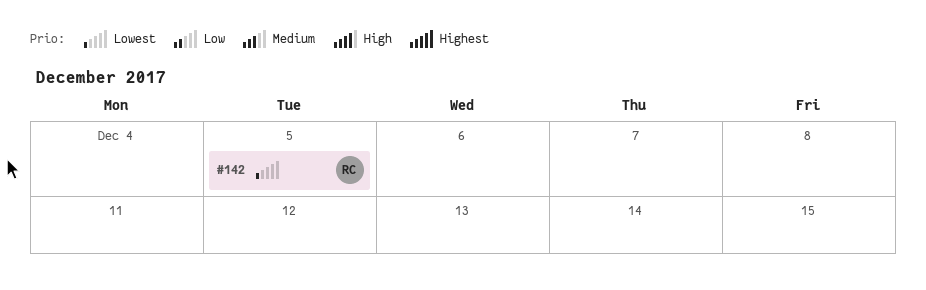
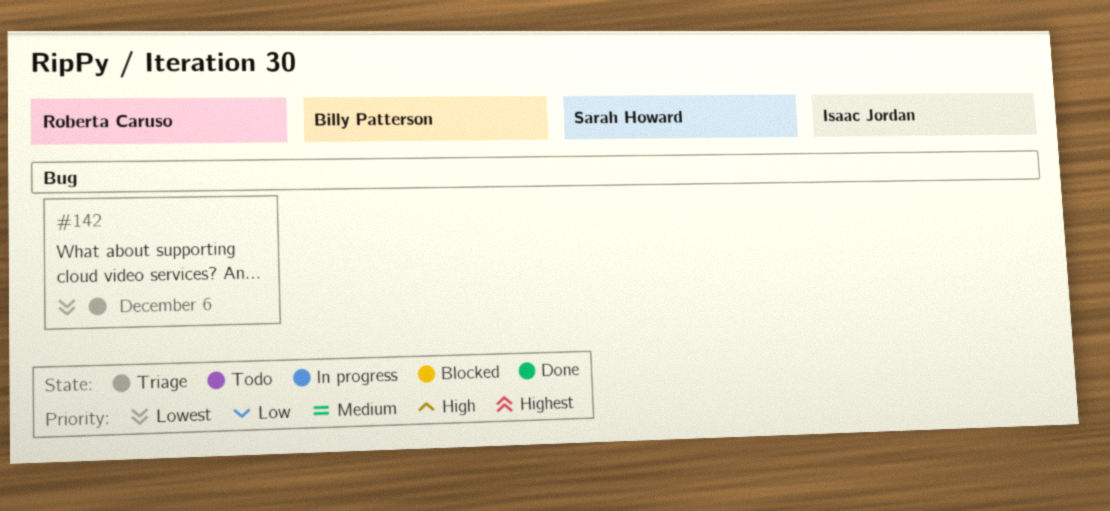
#142, due: Dec 5 -> Dec 6

